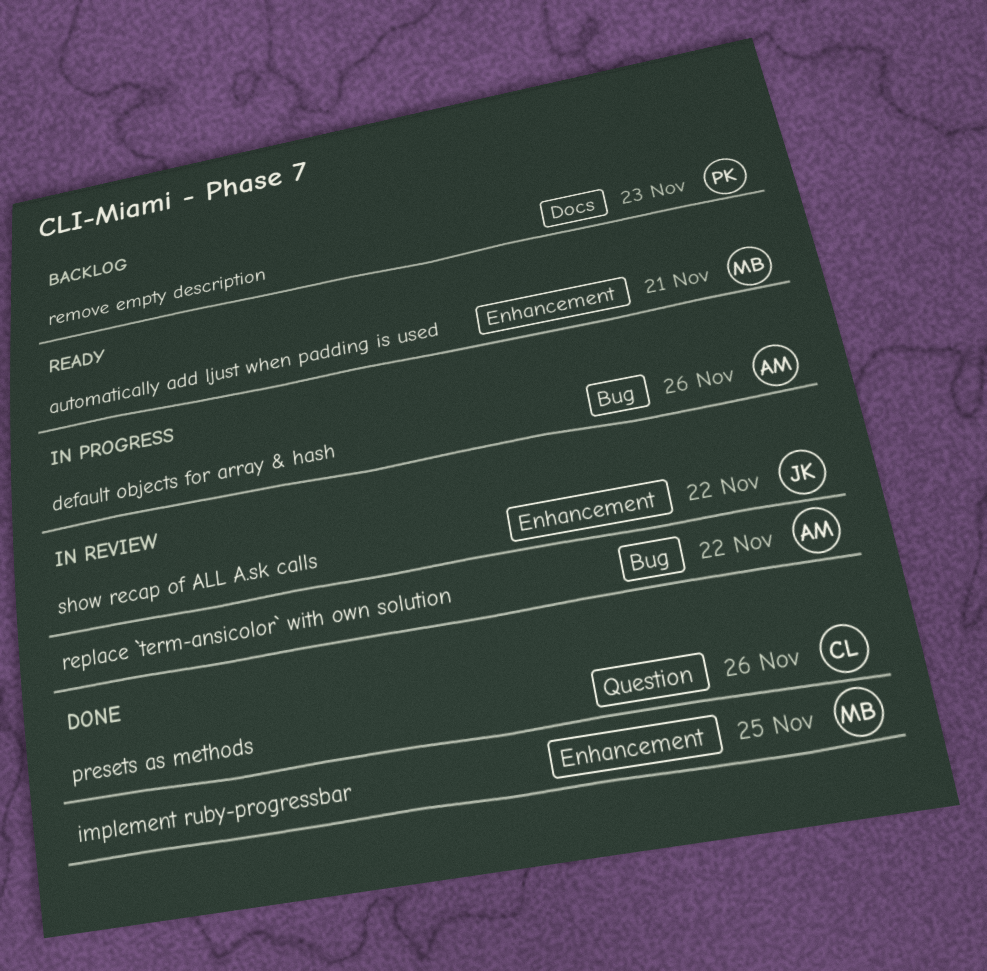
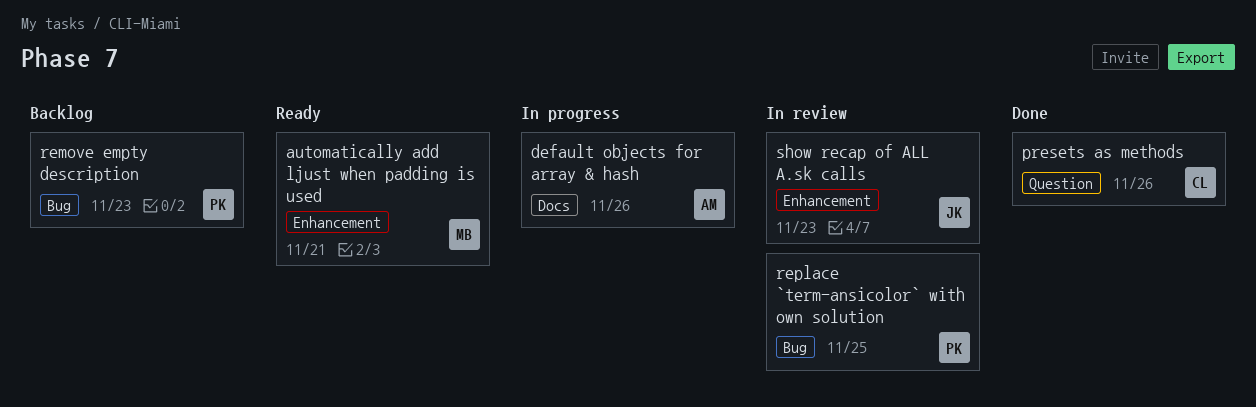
default objects for array & hash, label: Bug -> Docs
implement ruby-progressbar: present -> none
remove empty description, label: Docs -> Bug
replace `term-ansicolor` with own solution, owner: AM -> PK
replace `term-ansicolor` with own solution, due: Nov 22 -> Nov 25
show recap of ALL A.sk calls, due: Nov 22 -> Nov 23

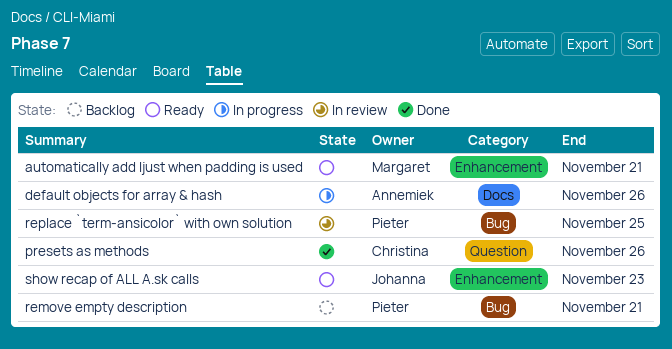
remove empty description, due: Nov 23 -> Nov 21
show recap of ALL A.sk calls, status: In review -> Ready

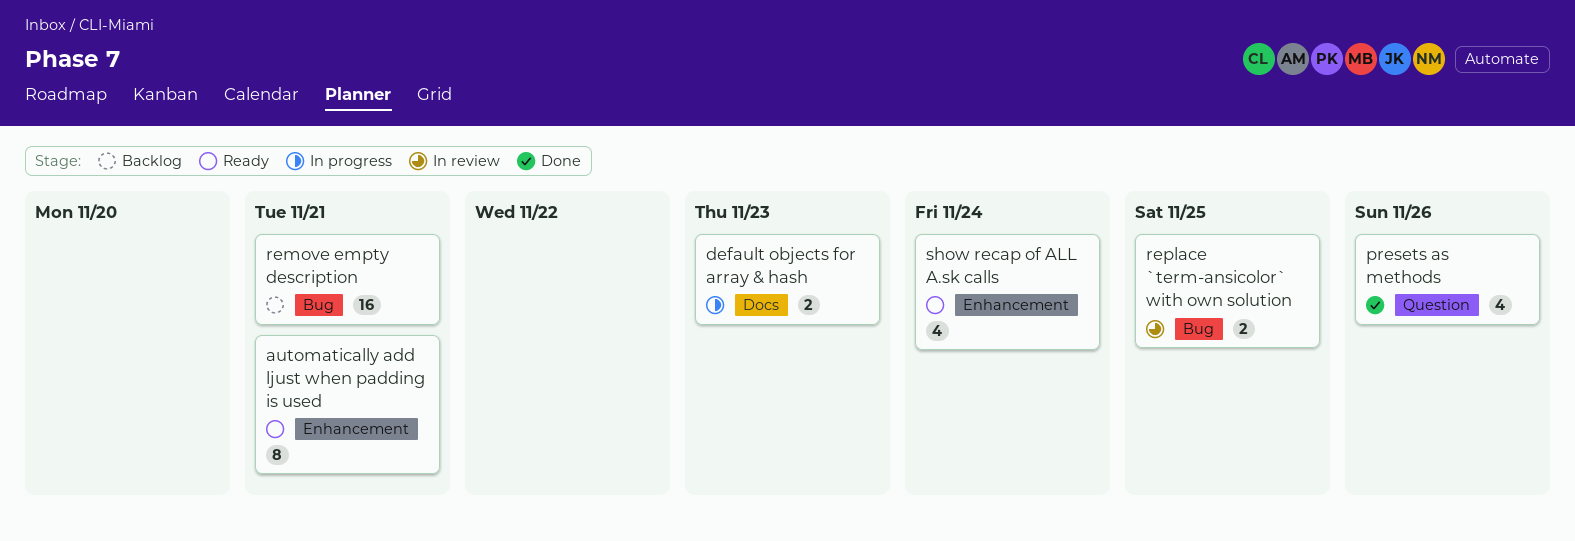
default objects for array & hash, due: Nov 26 -> Nov 23
show recap of ALL A.sk calls, due: Nov 23 -> Nov 24

